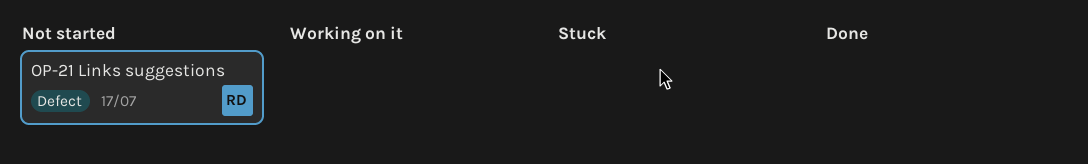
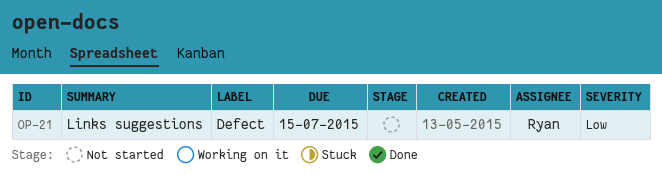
OP-21, due: Jul 17 -> Jul 15

